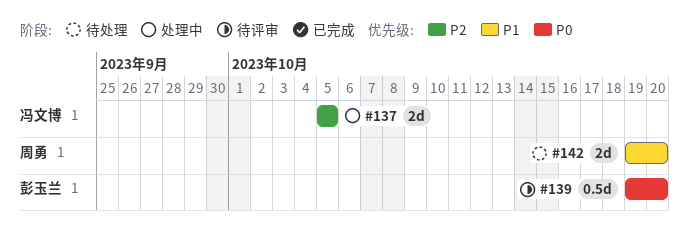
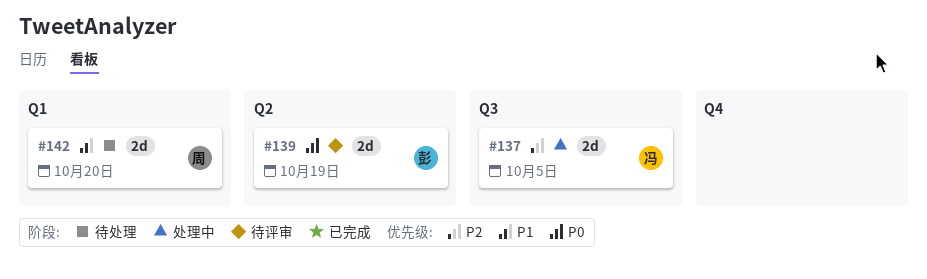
#139, estimate: 0.5d -> 2d
#139, due: Oct 20 -> Oct 19

